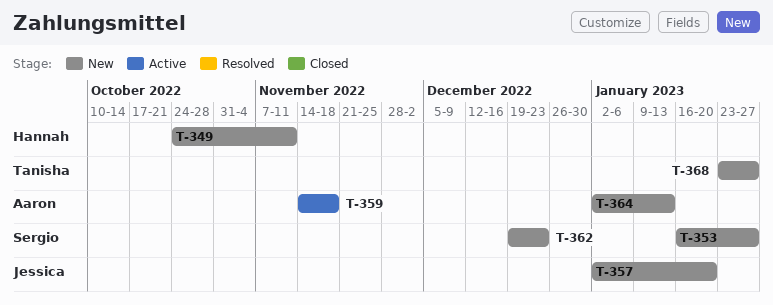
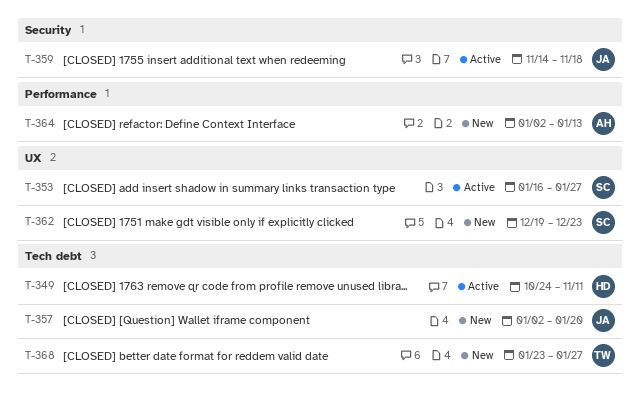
T-349, status: New -> Active
T-353, status: New -> Active
T-359, owner: Aaron -> Jessica

